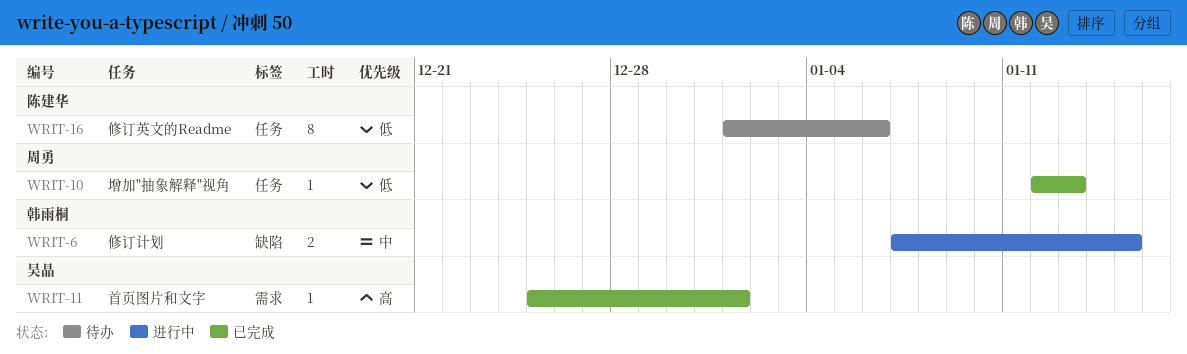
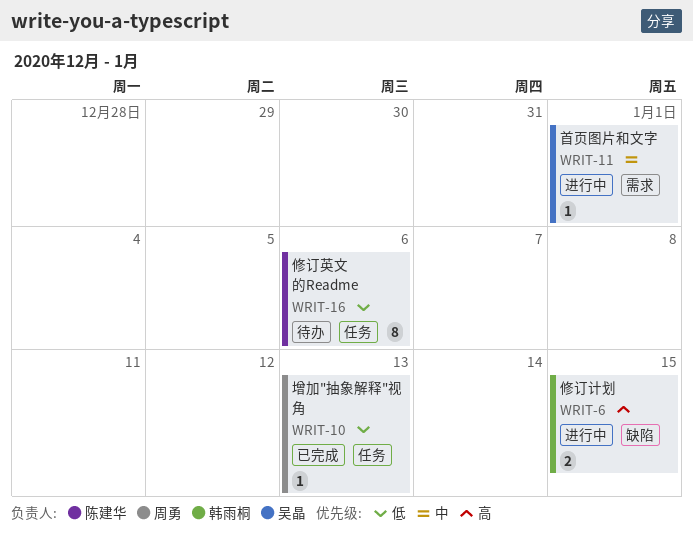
WRIT-6, priority: 中 -> 高
WRIT-11, status: 已完成 -> 进行中
WRIT-11, priority: 高 -> 中

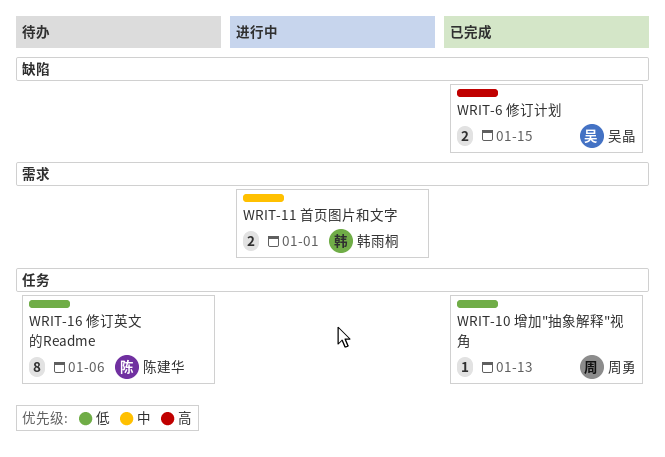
WRIT-6, status: 进行中 -> 已完成
WRIT-6, owner: 韩雨桐 -> 吴晶
WRIT-11, owner: 吴晶 -> 韩雨桐
WRIT-11, estimate: 1 -> 2

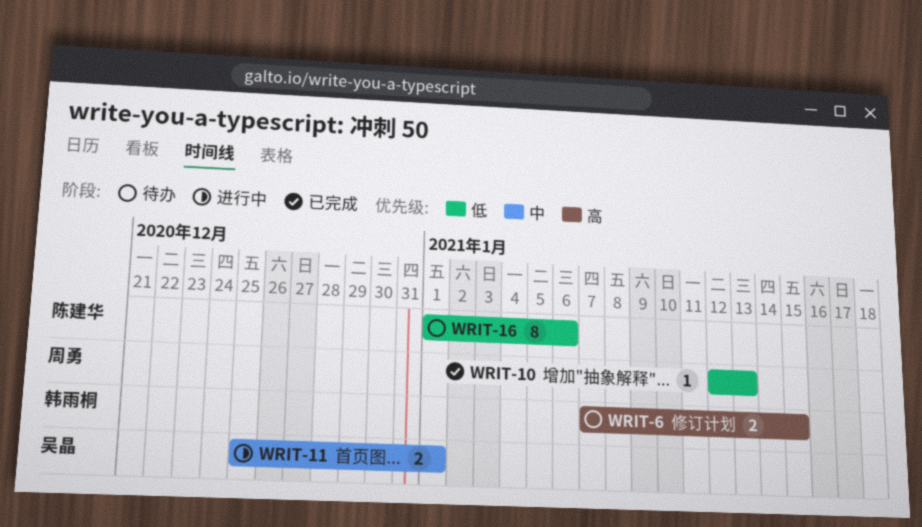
WRIT-6, status: 已完成 -> 待办
WRIT-6, owner: 吴晶 -> 韩雨桐
WRIT-11, owner: 韩雨桐 -> 吴晶

